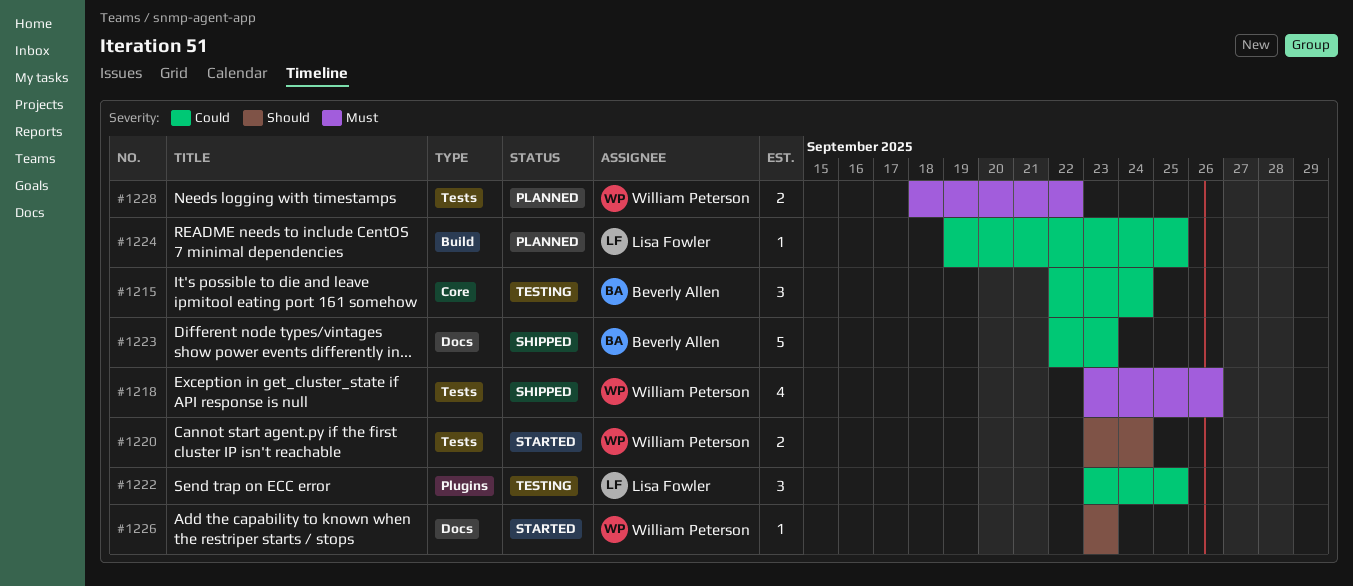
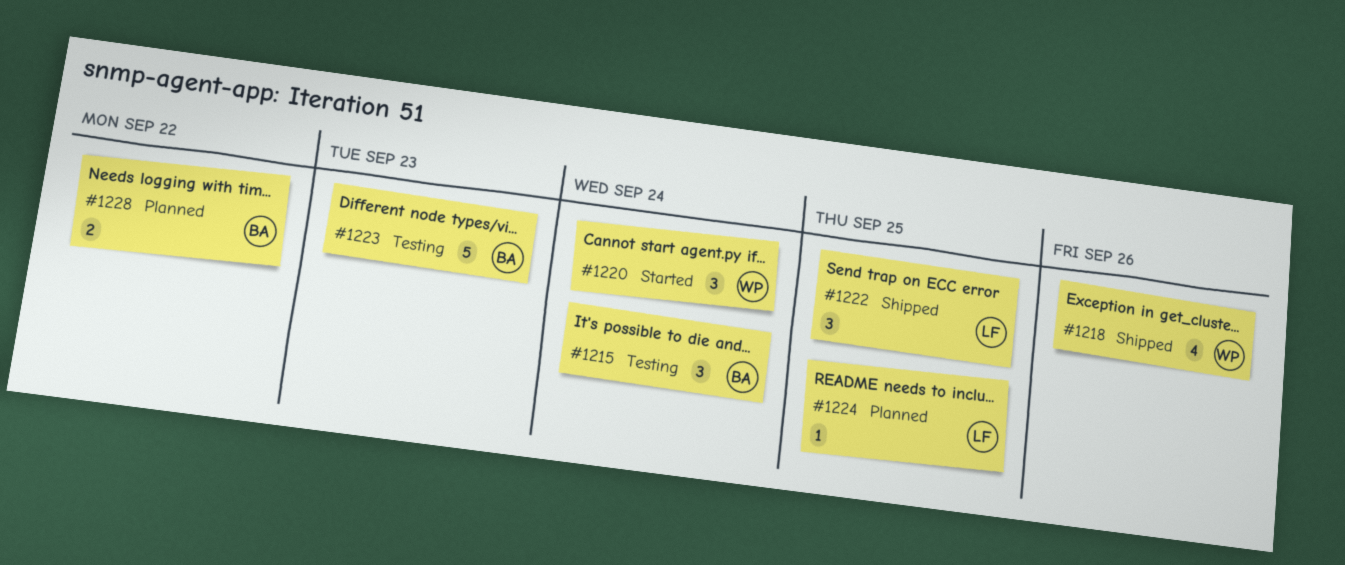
#1220, estimate: 2 -> 3
#1222, status: Testing -> Shipped
#1223, status: Shipped -> Testing
#1226: present -> none
#1228, owner: William Peterson -> Beverly Allen

